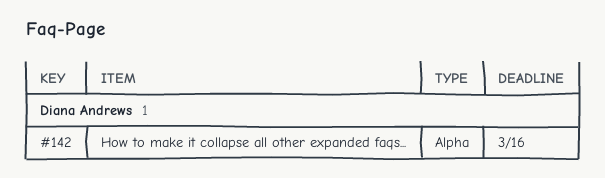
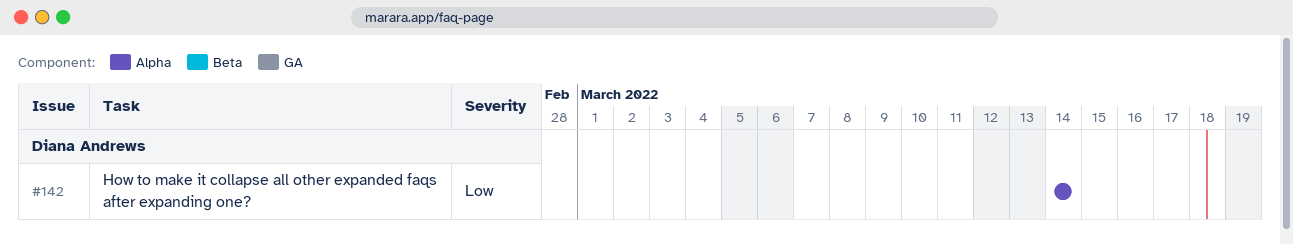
#142, due: Mar 16 -> Mar 14

